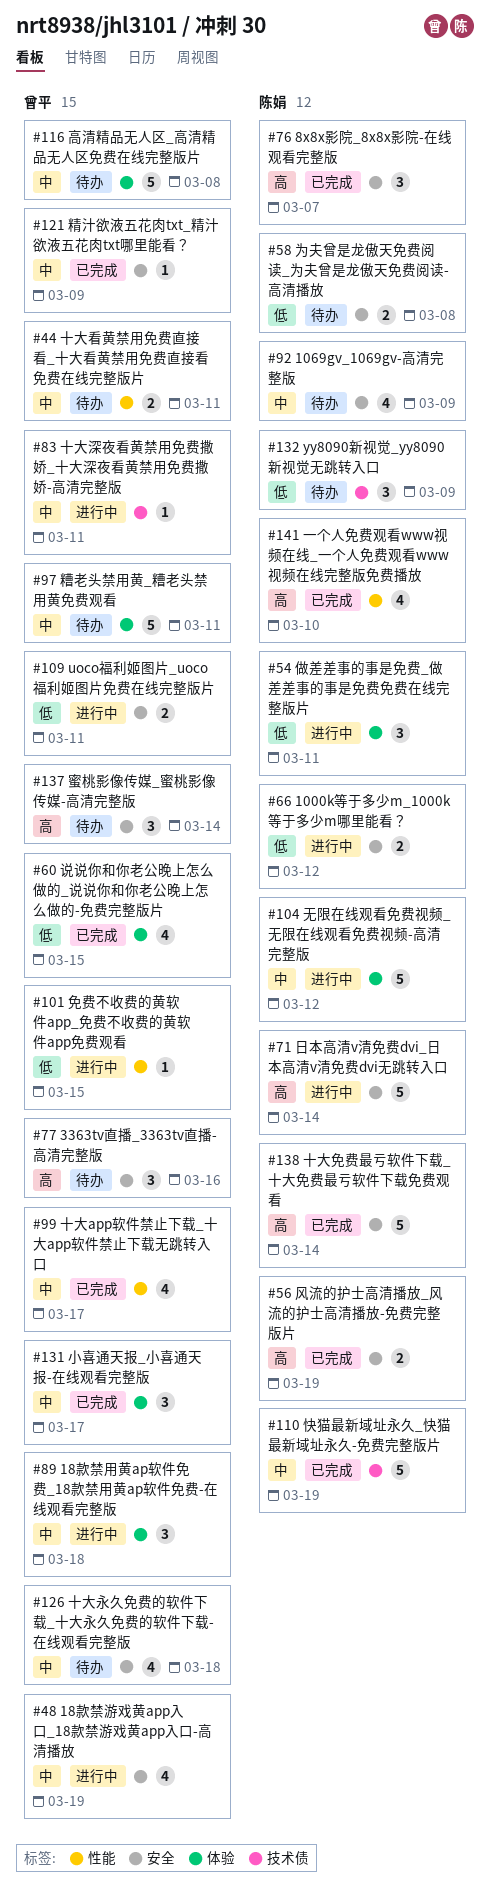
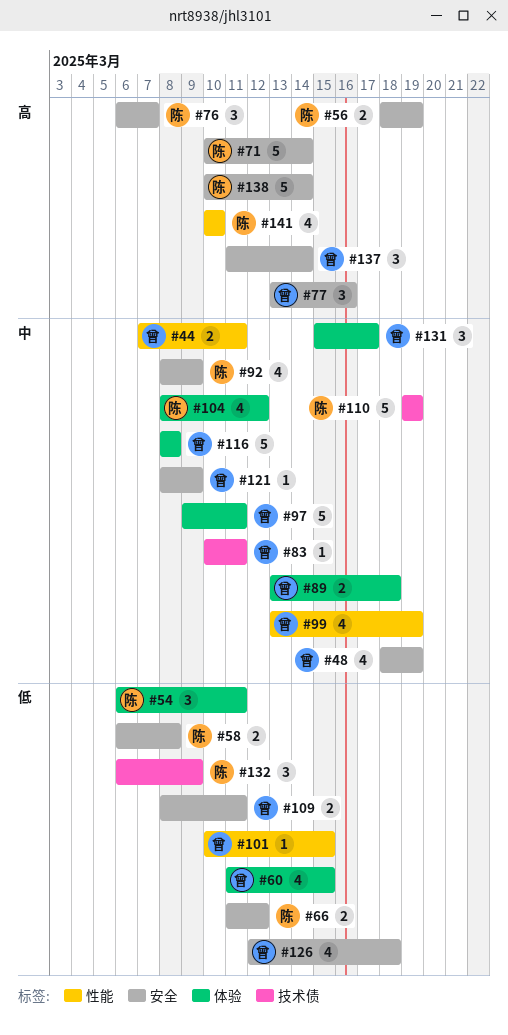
#89, estimate: 3 -> 2
#99, due: Mar 17 -> Mar 19
#104, estimate: 5 -> 4
#126, priority: 中 -> 低

